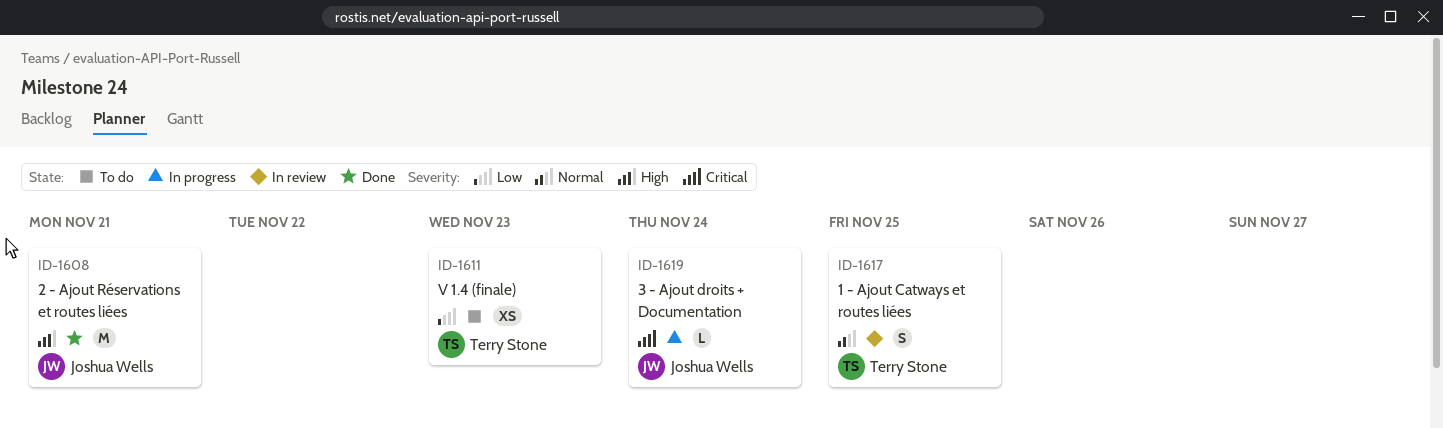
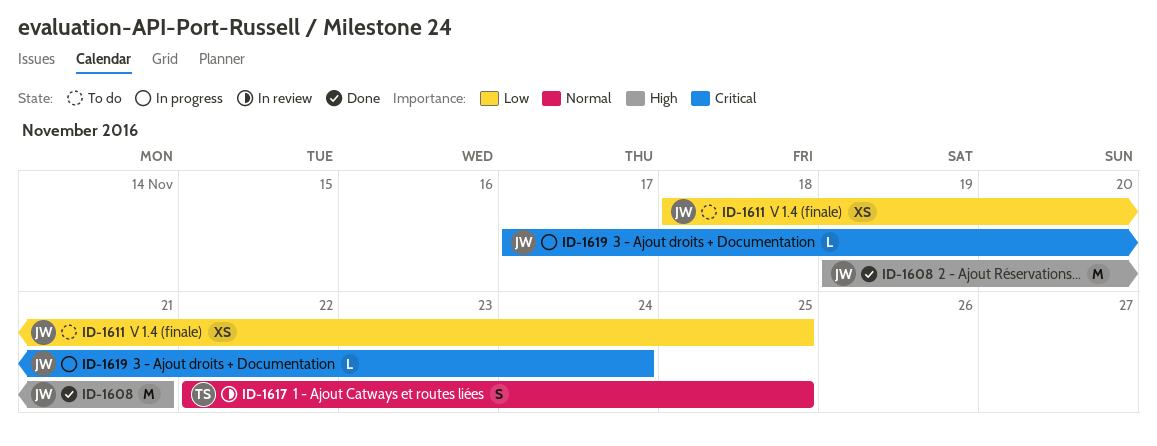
ID-1611, owner: Terry Stone -> Joshua Wells
ID-1611, due: Nov 23 -> Nov 25

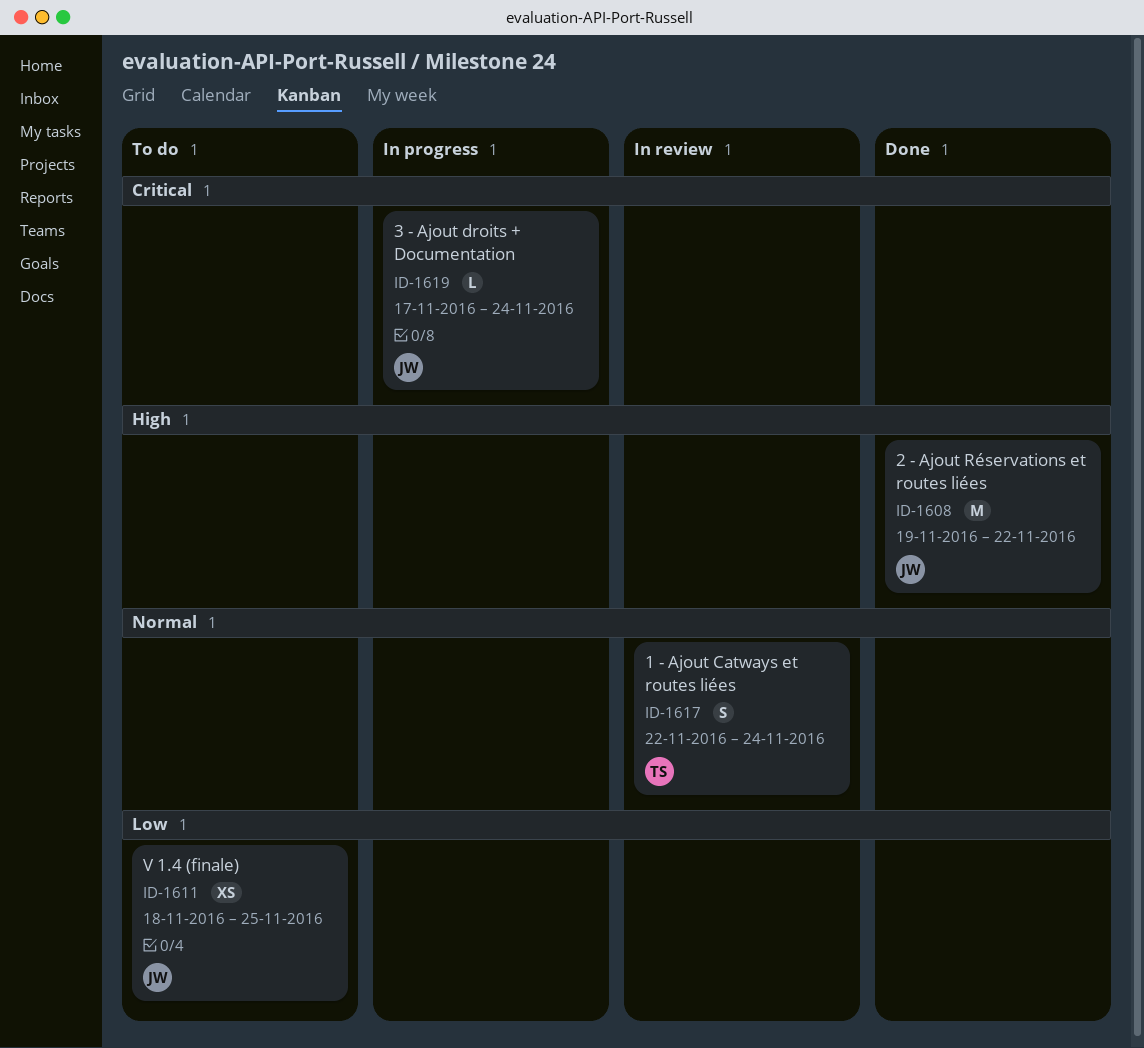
ID-1608, due: Nov 21 -> Nov 22
ID-1617, due: Nov 25 -> Nov 24

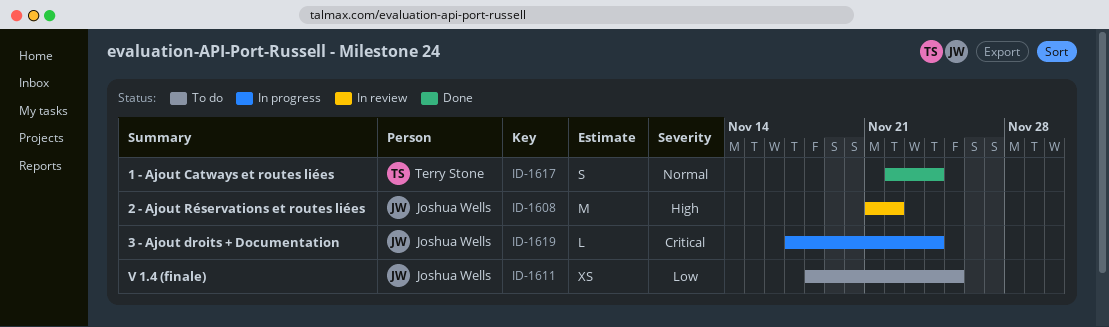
ID-1608, status: Done -> In review
ID-1608, start: Nov 19 -> Nov 21
ID-1617, status: In review -> Done

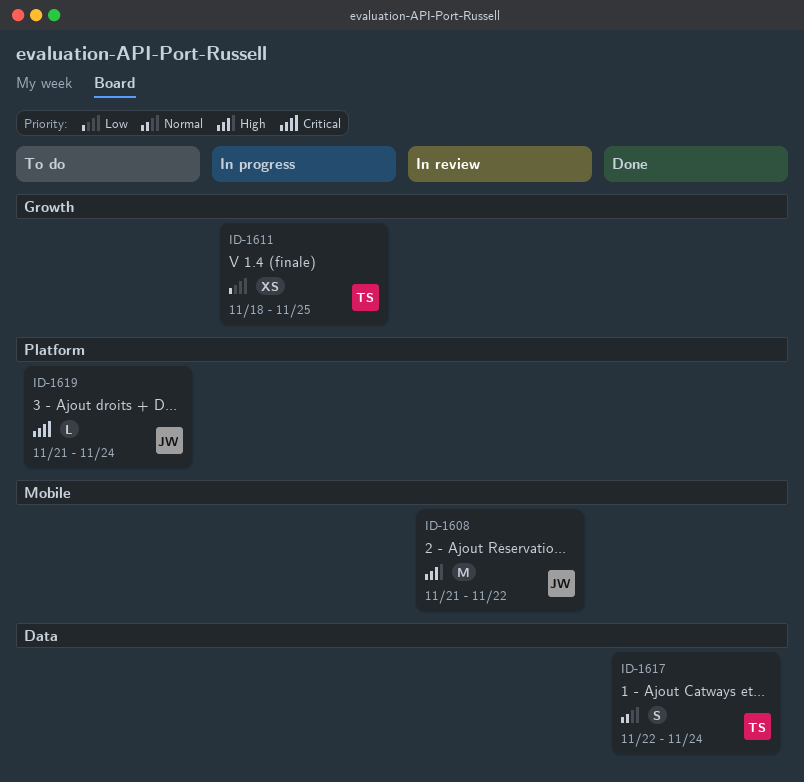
ID-1611, status: To do -> In progress
ID-1611, owner: Joshua Wells -> Terry Stone
ID-1619, status: In progress -> To do
ID-1619, start: Nov 17 -> Nov 21

